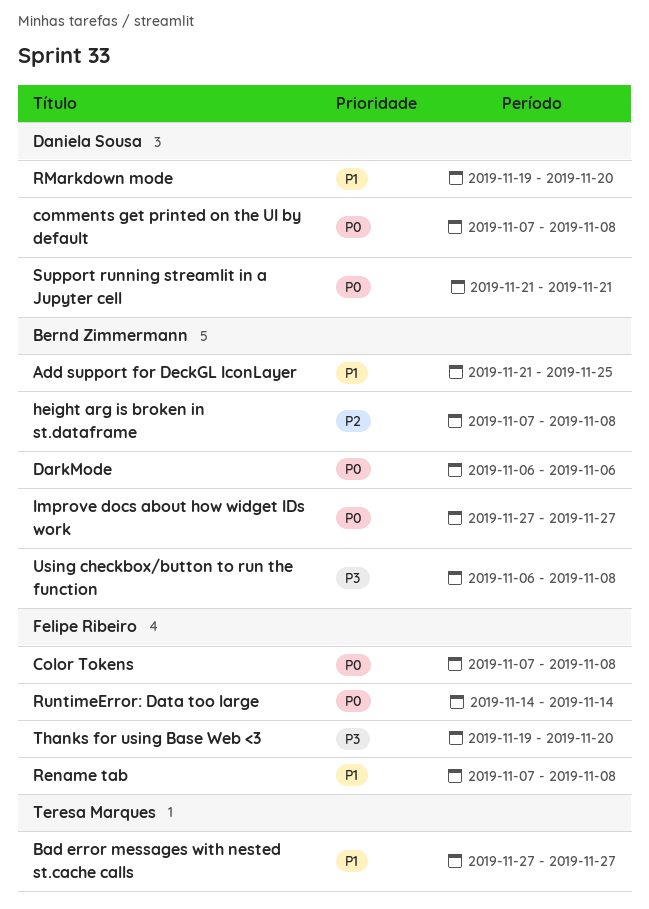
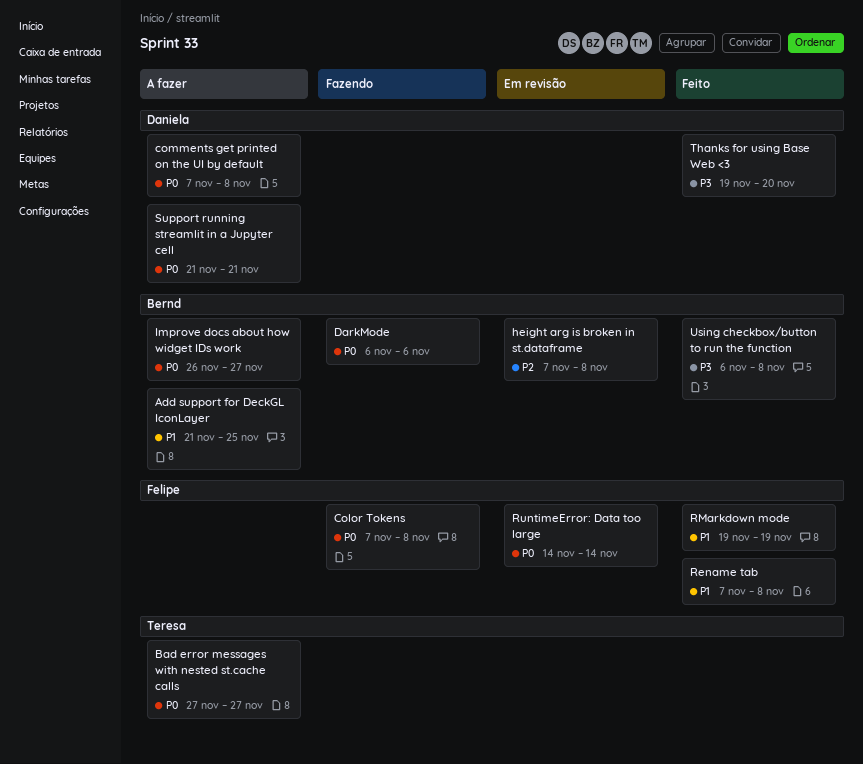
Bad error messages with nested st.cache calls, priority: P1 -> P0
Improve docs about how widget IDs work, start: Nov 27 -> Nov 26
RMarkdown mode, owner: Daniela Sousa -> Felipe Ribeiro
RMarkdown mode, due: Nov 20 -> Nov 19
Thanks for using Base Web <3, owner: Felipe Ribeiro -> Daniela Sousa

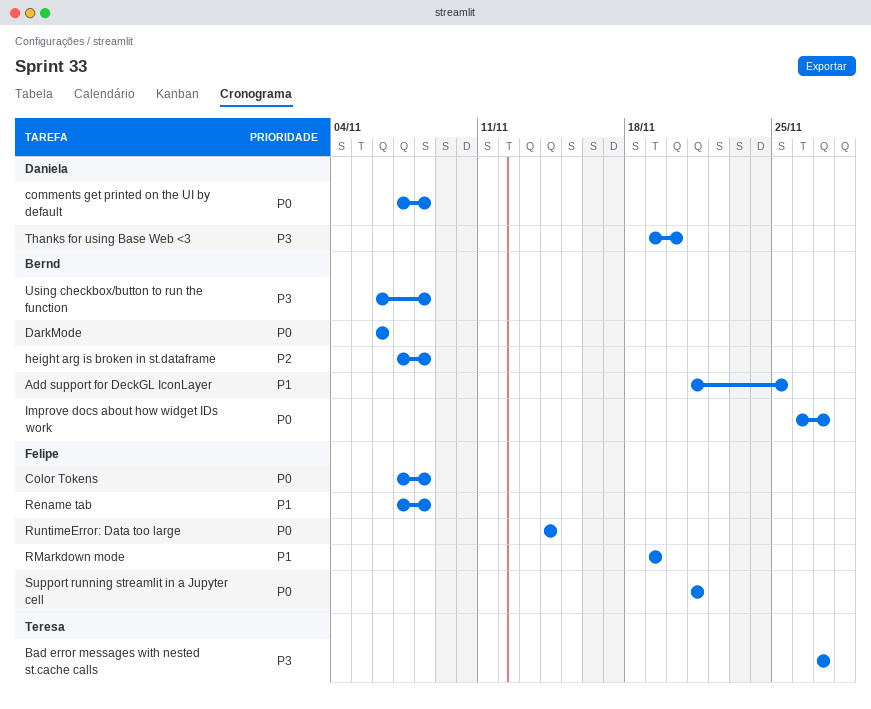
Bad error messages with nested st.cache calls, priority: P0 -> P3
Support running streamlit in a Jupyter cell, owner: Daniela -> Felipe

